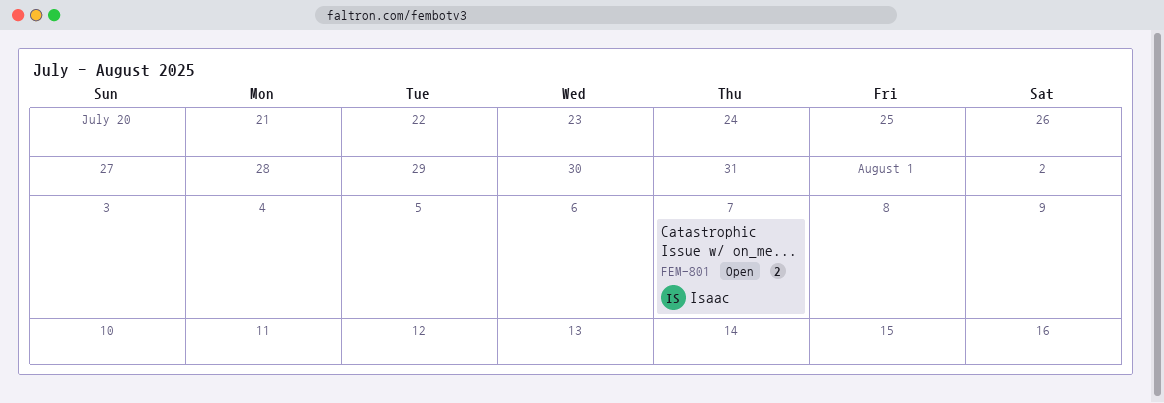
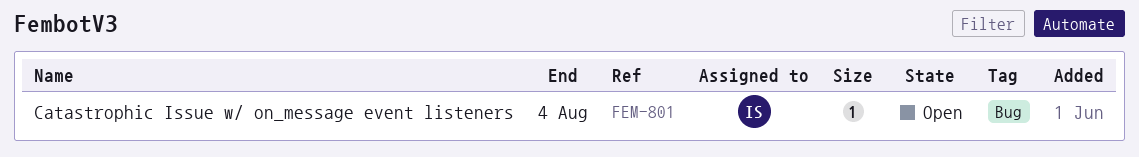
FEM-801, estimate: 2 -> 1
FEM-801, due: Aug 7 -> Aug 4

